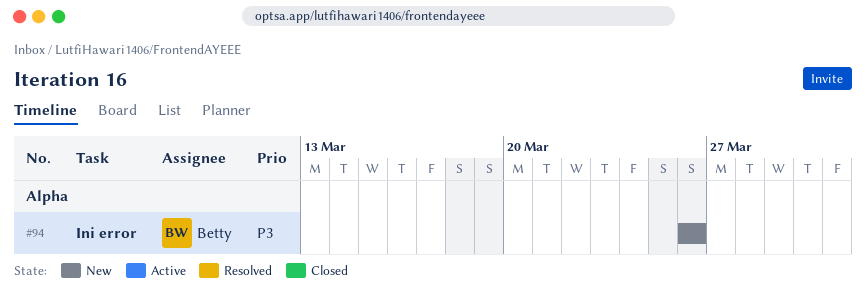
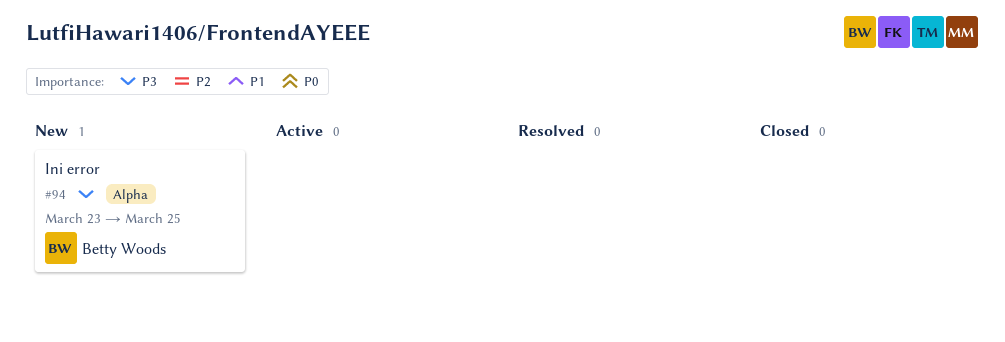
#94, start: Mar 26 -> Mar 23
#94, due: Mar 26 -> Mar 25

